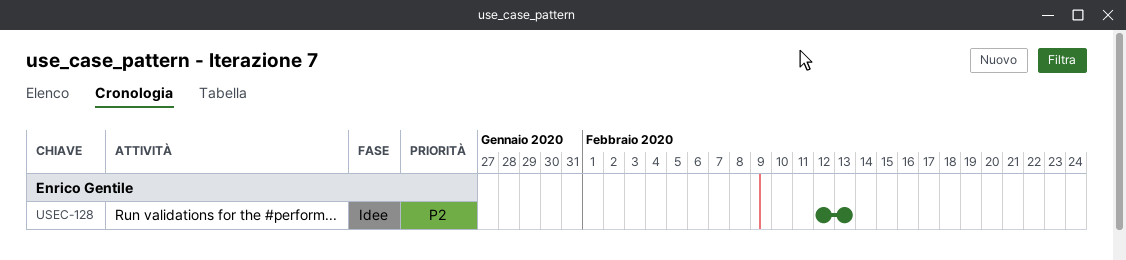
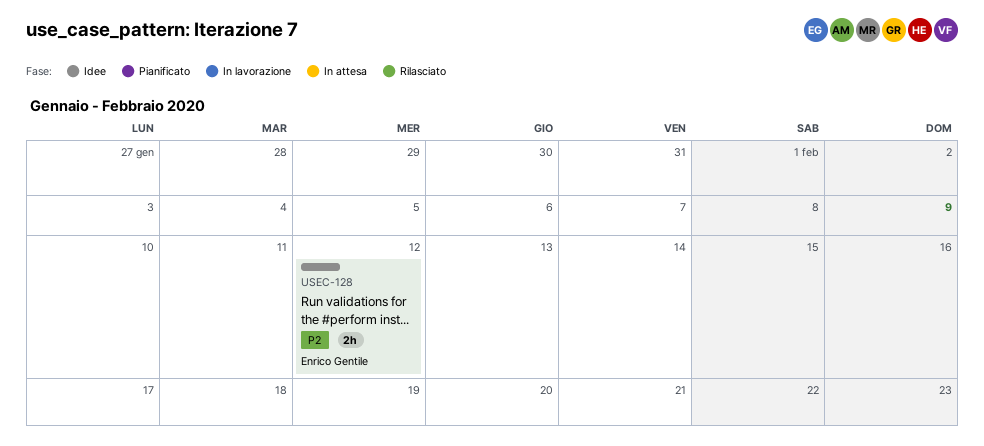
USEC-128, due: Feb 13 -> Feb 12

